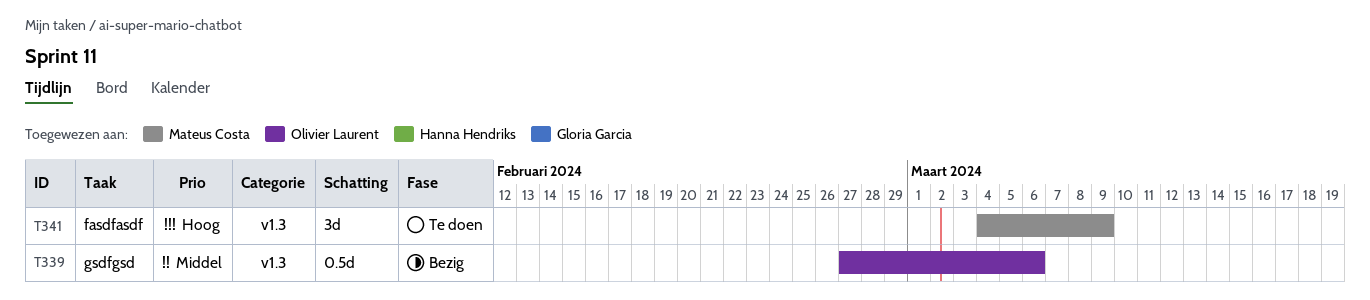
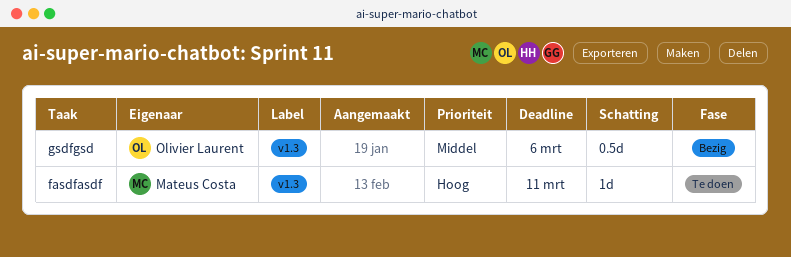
fasdfasdf, estimate: 3d -> 1d
fasdfasdf, due: Mar 9 -> Mar 11

